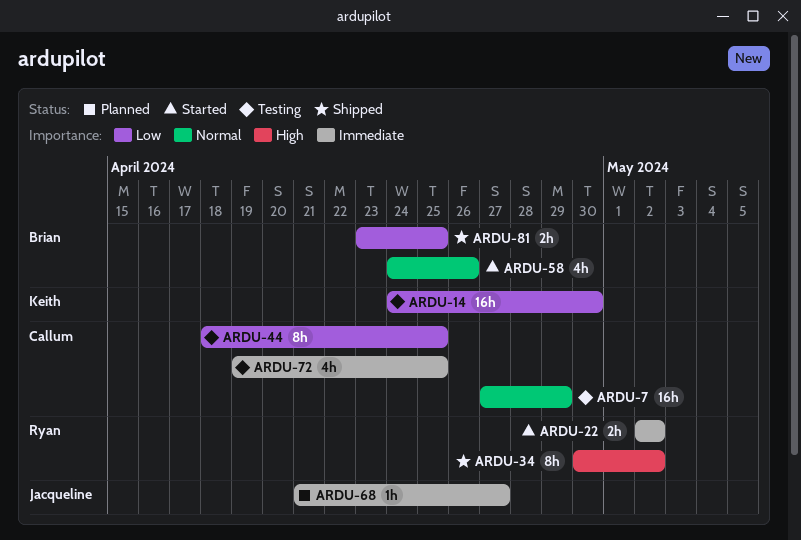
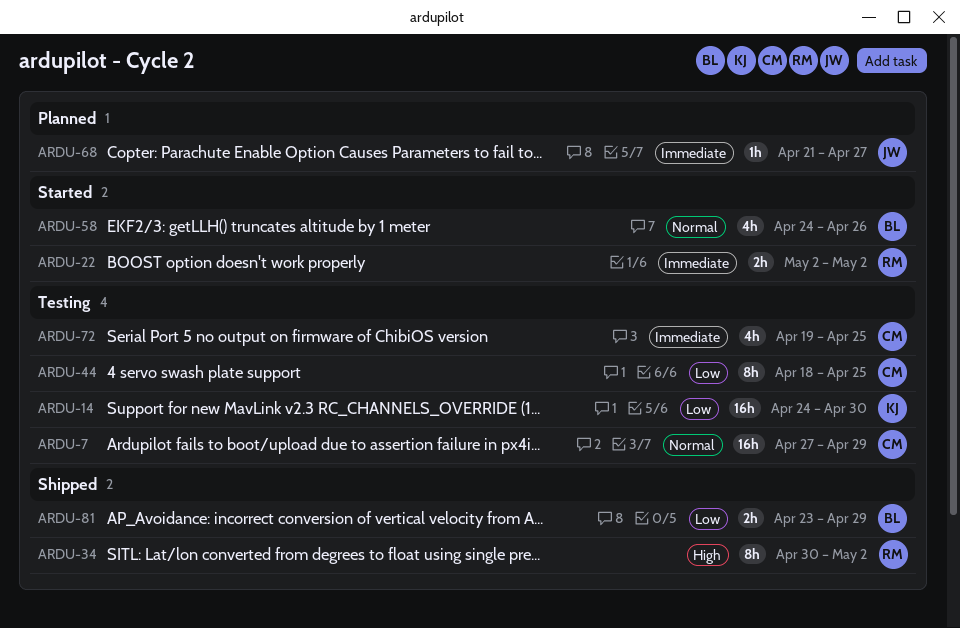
ARDU-81, due: Apr 25 -> Apr 29

